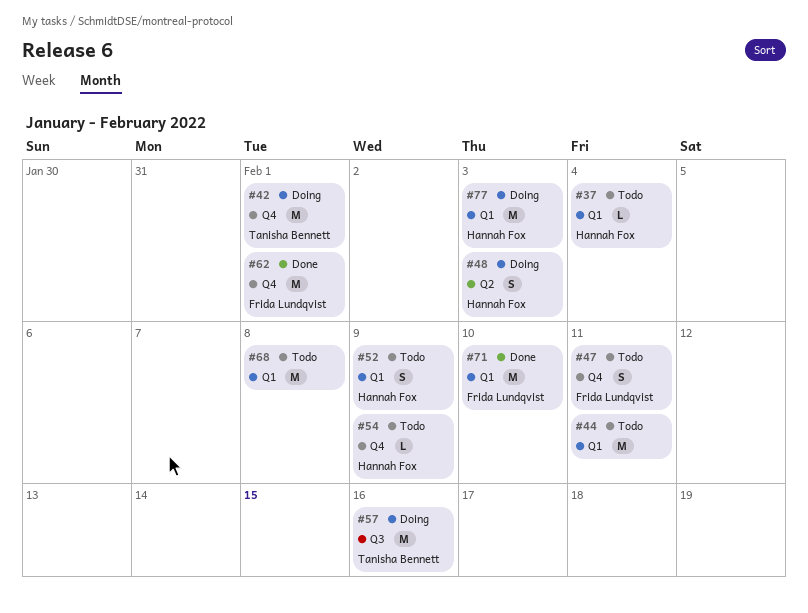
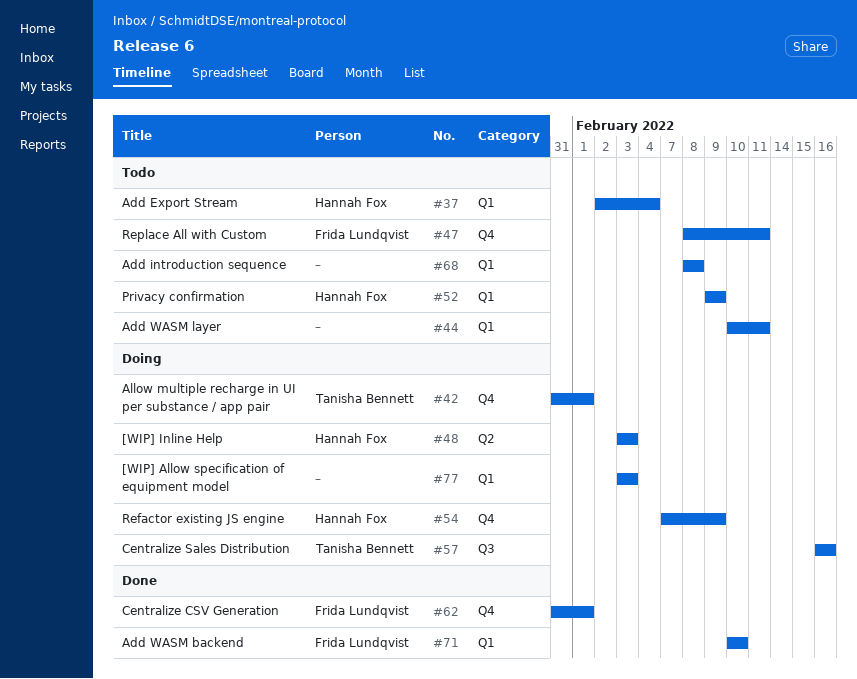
#54, status: Todo -> Doing
#77, owner: Hannah Fox -> none

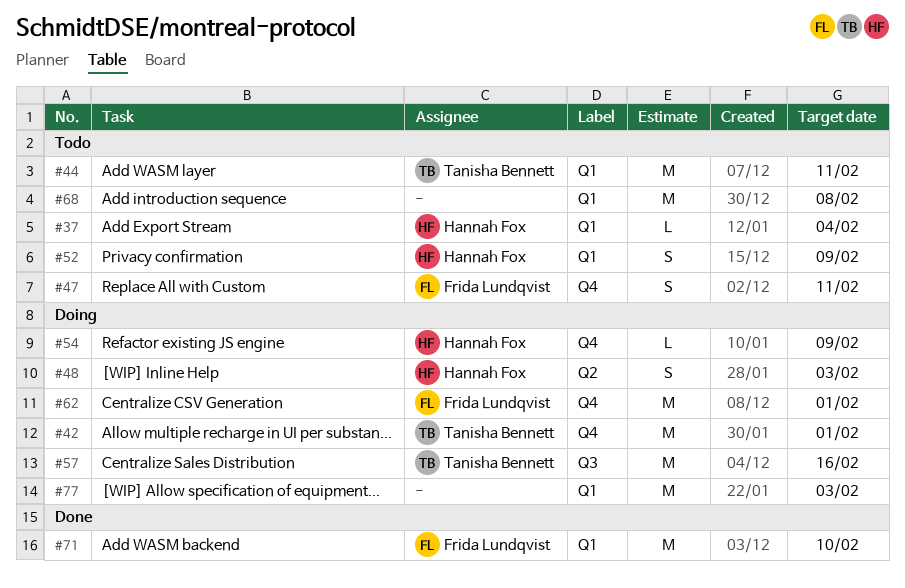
#44, owner: none -> Tanisha Bennett
#62, status: Done -> Doing

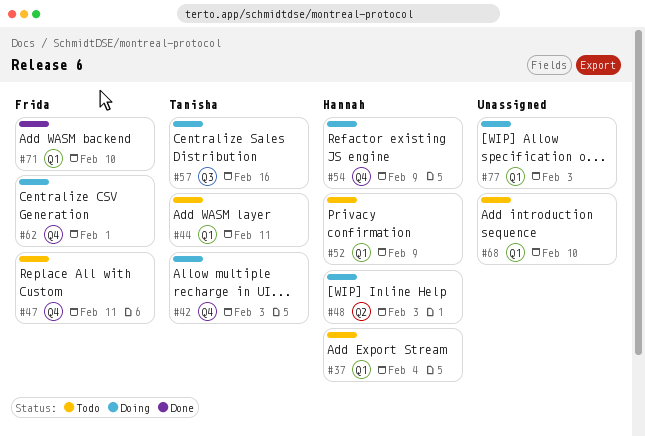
#42, due: Feb 1 -> Feb 3
#68, due: Feb 8 -> Feb 10

